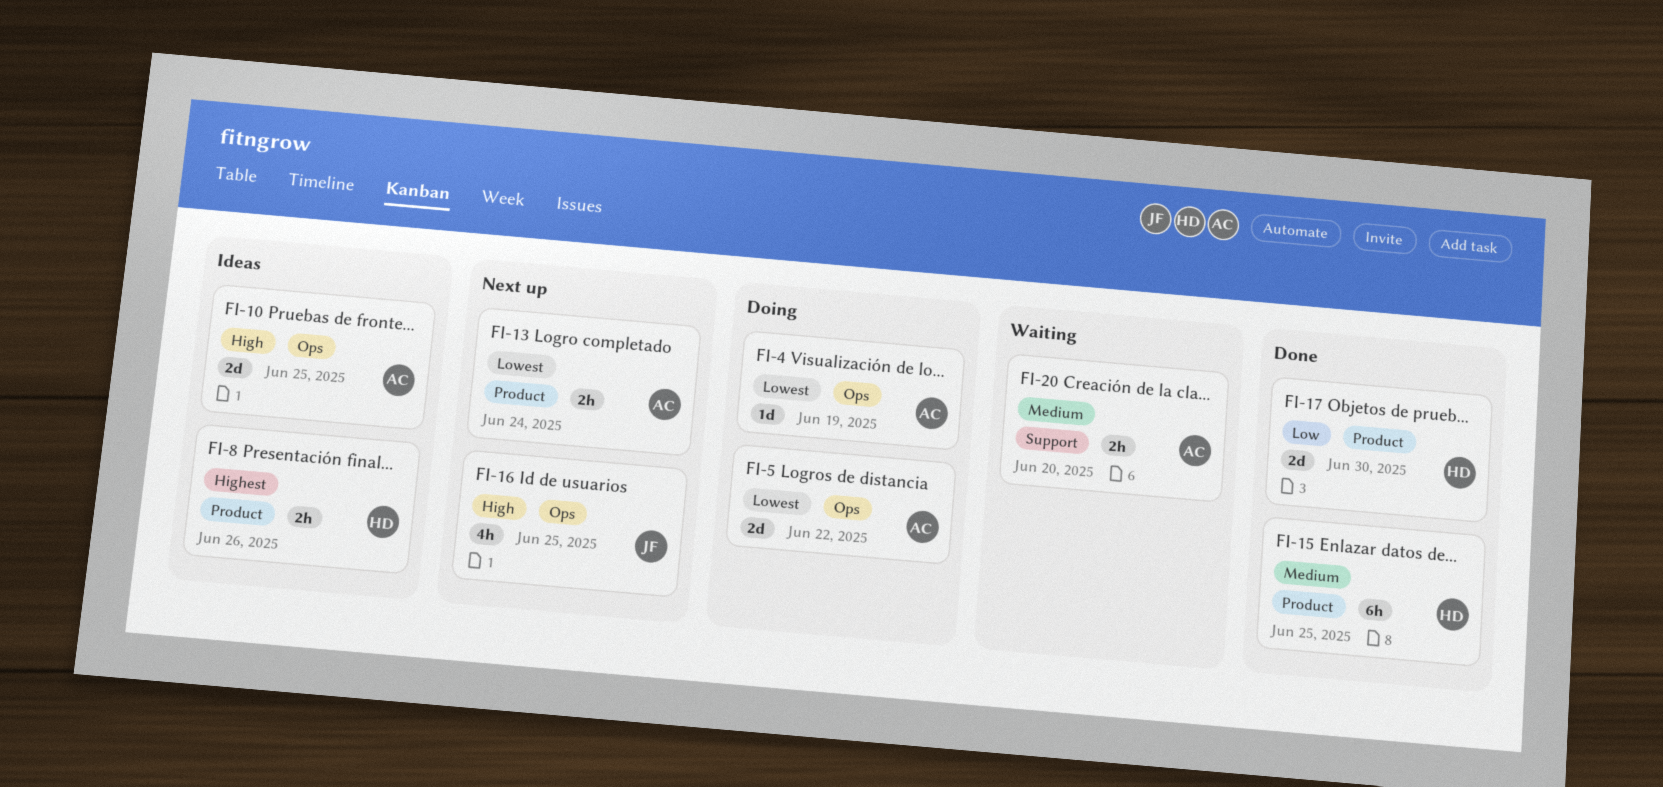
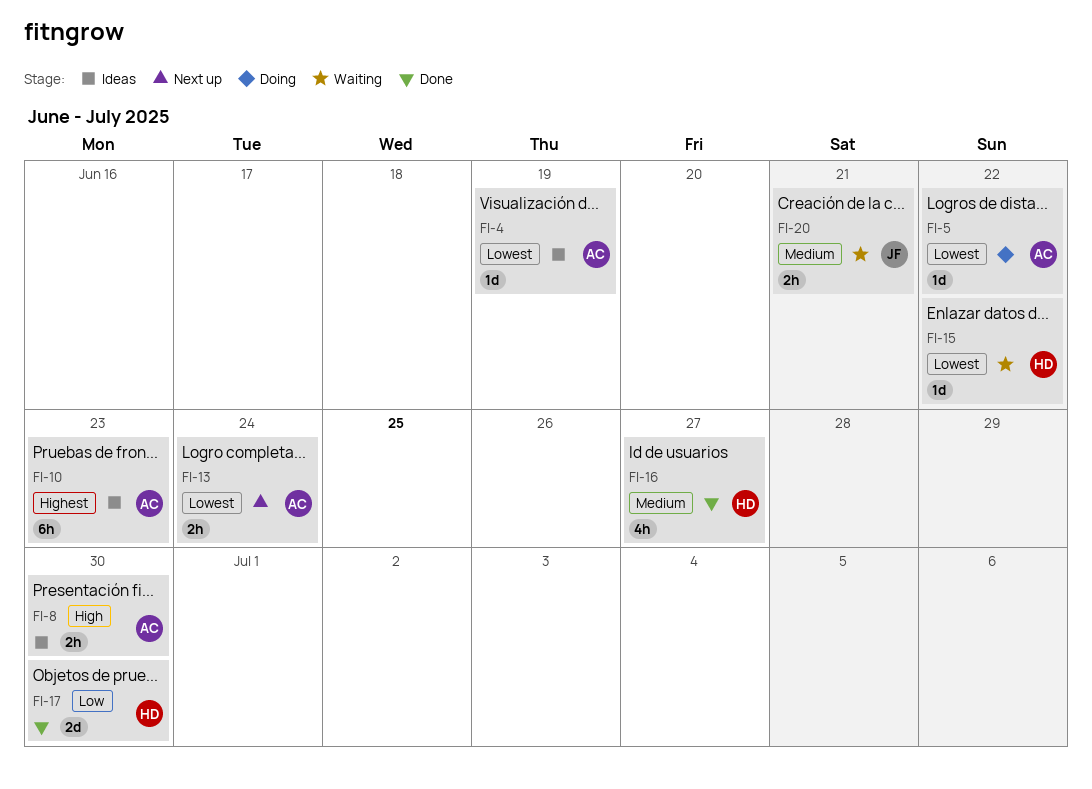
FI-4, status: Doing -> Ideas
FI-5, estimate: 2d -> 1d
FI-8, owner: HD -> AC
FI-8, priority: Highest -> High
FI-8, due: Jun 26 -> Jun 30
FI-10, priority: High -> Highest
FI-10, estimate: 2d -> 6h
FI-10, due: Jun 25 -> Jun 23
FI-15, status: Done -> Waiting
FI-15, priority: Medium -> Lowest
FI-15, estimate: 6h -> 1d
FI-15, due: Jun 25 -> Jun 22
FI-16, status: Next up -> Done
FI-16, owner: JF -> HD
FI-16, priority: High -> Medium
FI-16, due: Jun 25 -> Jun 27
FI-20, owner: AC -> JF
FI-20, due: Jun 20 -> Jun 21

